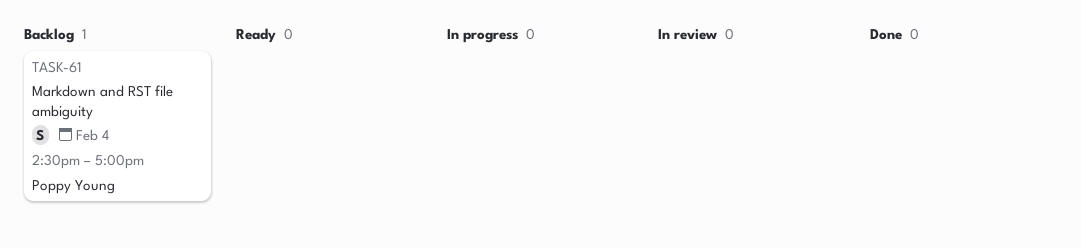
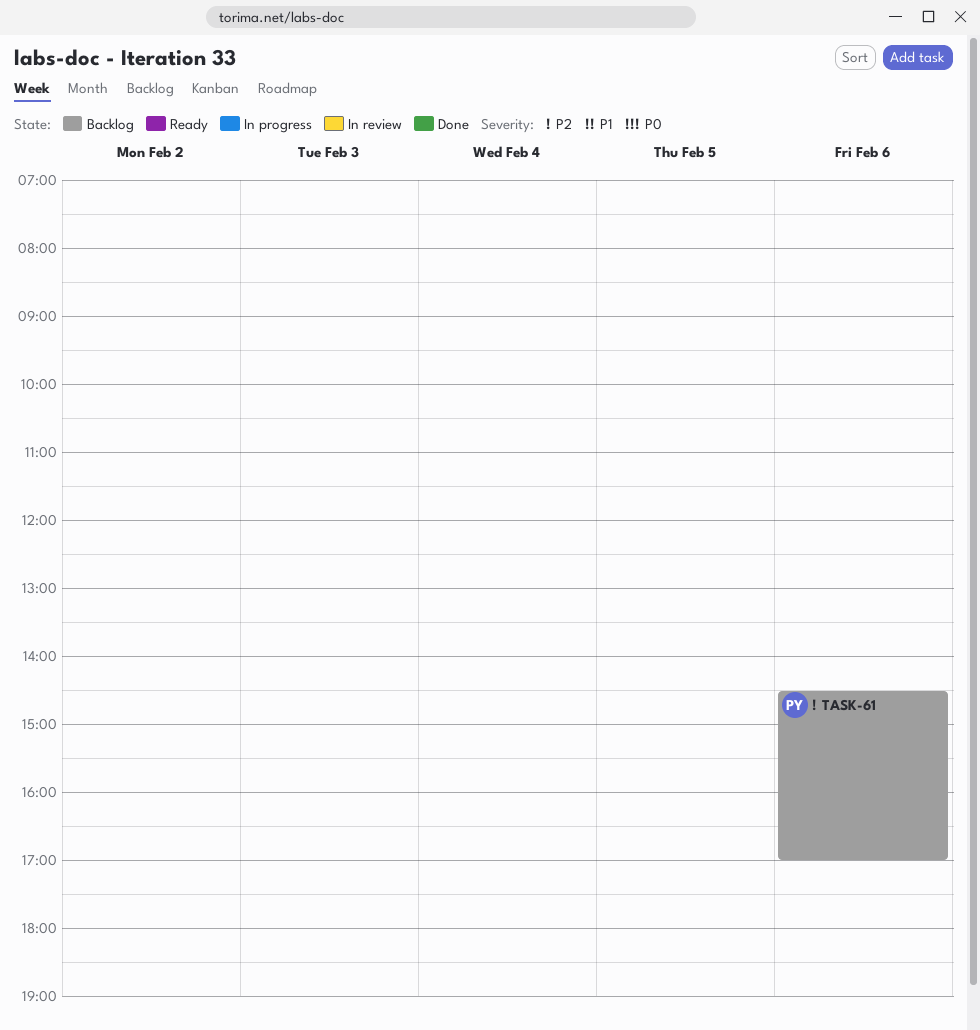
TASK-61, day: Feb 4 -> Feb 6

